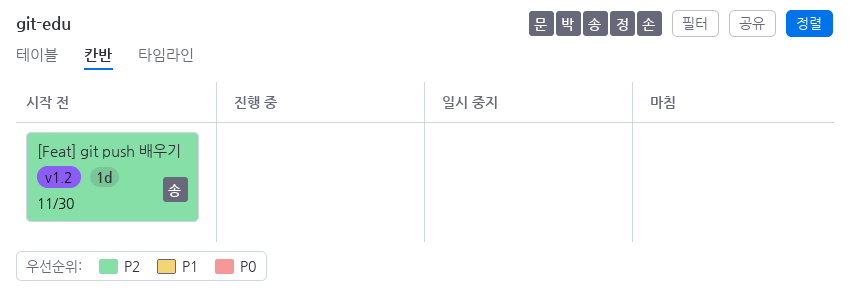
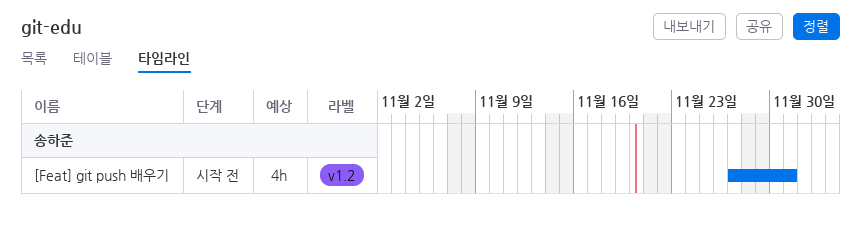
[Feat] git push 배우기, estimate: 1d -> 4h
[Feat] git push 배우기, due: Nov 30 -> Dec 1

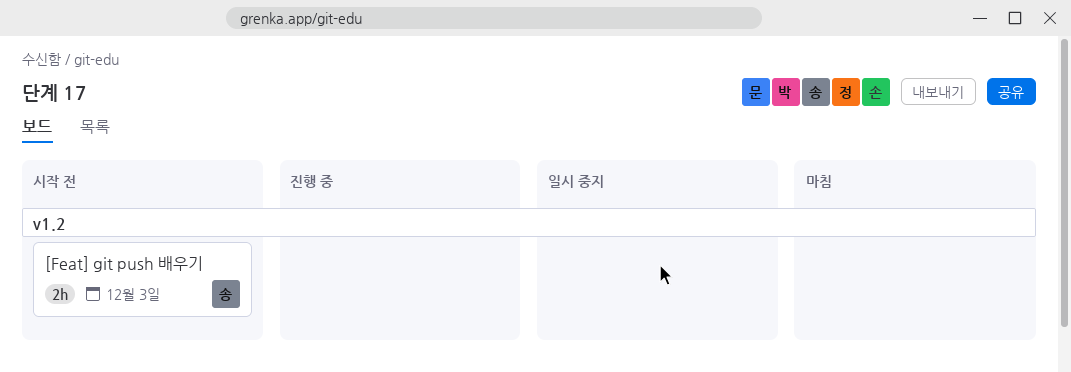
[Feat] git push 배우기, estimate: 4h -> 2h
[Feat] git push 배우기, due: Dec 1 -> Dec 3

